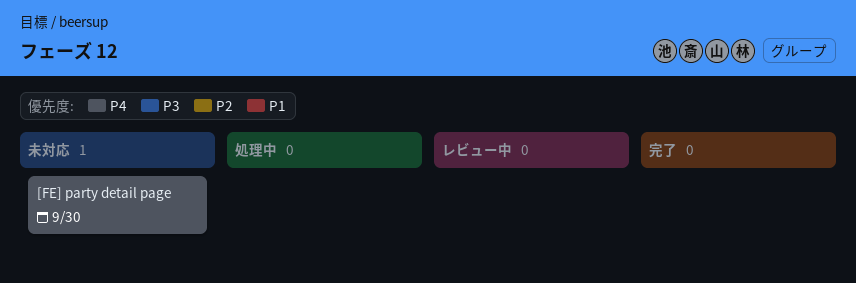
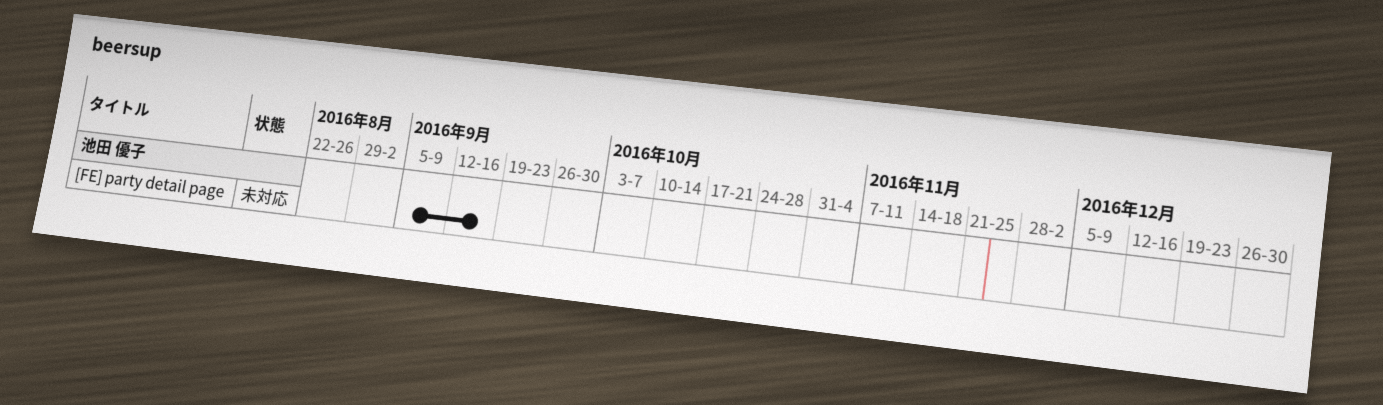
[FE] party detail page, due: Sep 30 -> Sep 16

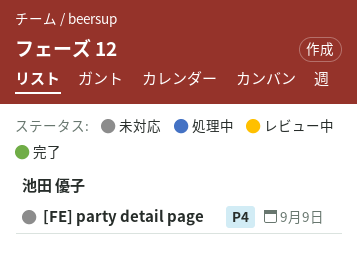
[FE] party detail page, due: Sep 16 -> Sep 9

